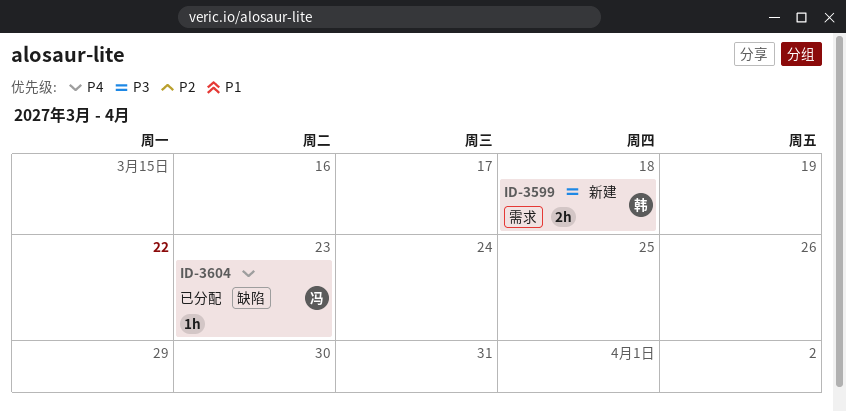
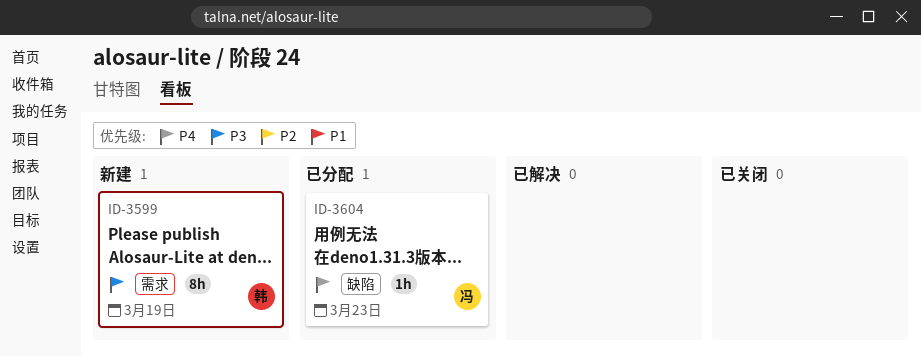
ID-3599, estimate: 2h -> 8h
ID-3599, due: Mar 18 -> Mar 19

